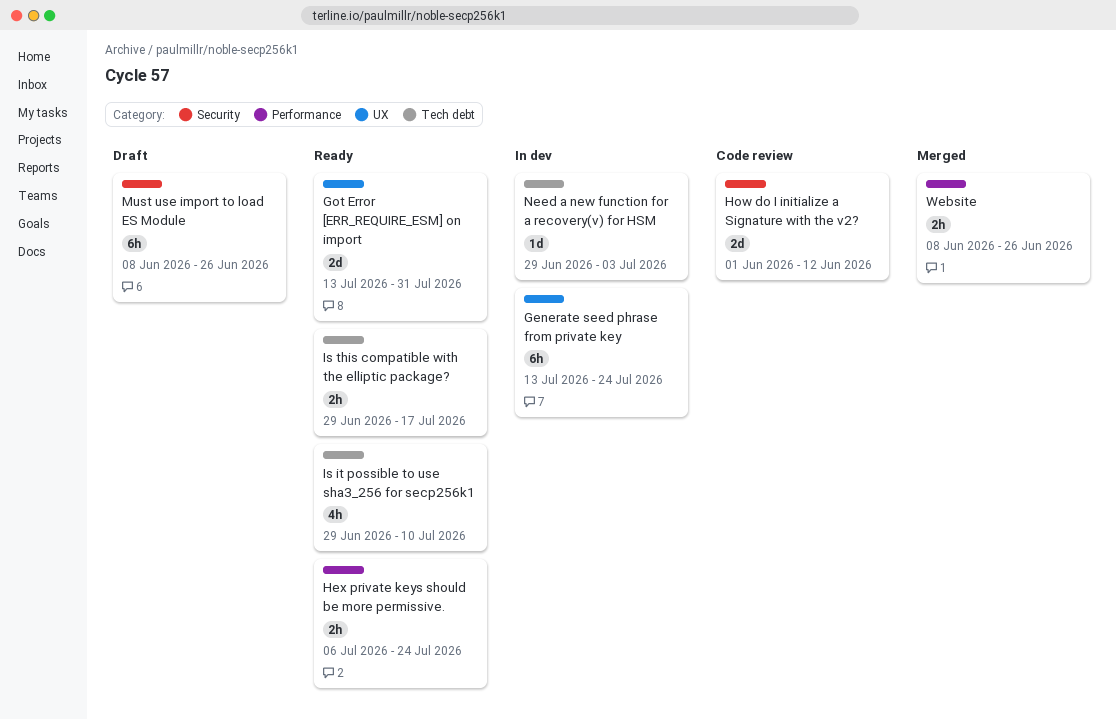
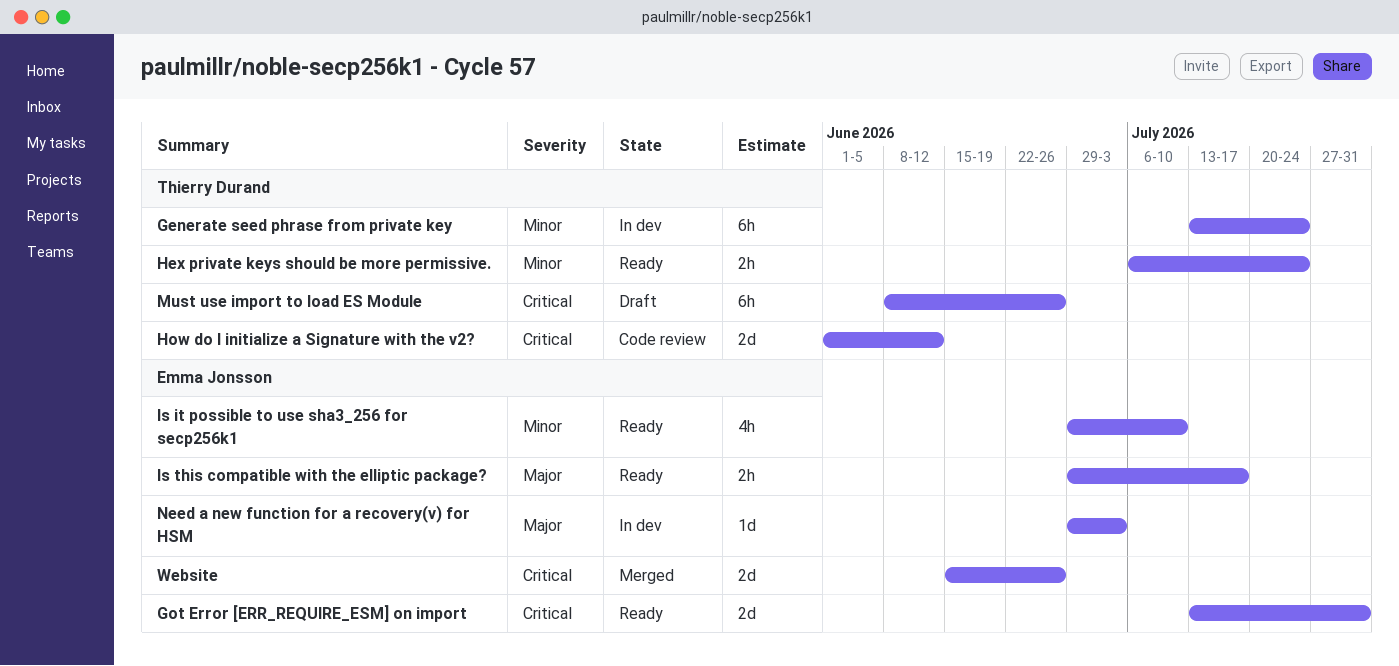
Website, estimate: 2h -> 2d
Website, start: Jun 8 -> Jun 15

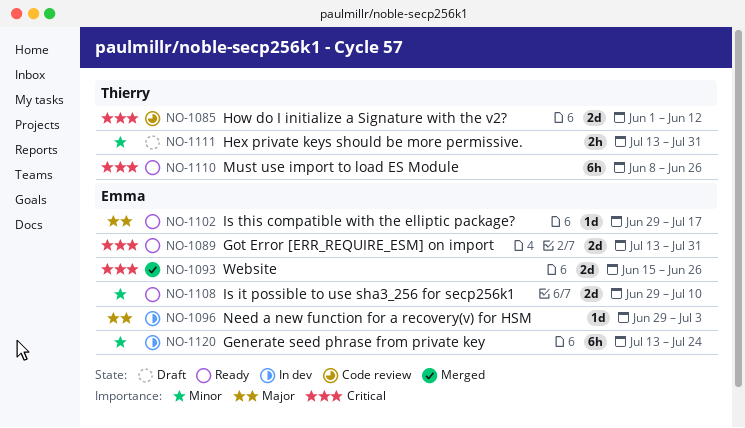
Generate seed phrase from private key, owner: Thierry Durand -> Emma Jonsson
Hex private keys should be more permissive., status: Ready -> Draft
Hex private keys should be more permissive., start: Jul 6 -> Jul 13
Hex private keys should be more permissive., due: Jul 24 -> Jul 31
Is it possible to use sha3_256 for secp256k1, estimate: 4h -> 2d
Is this compatible with the elliptic package?, estimate: 2h -> 1d
Must use import to load ES Module, status: Draft -> Ready

